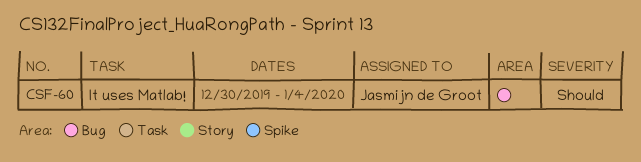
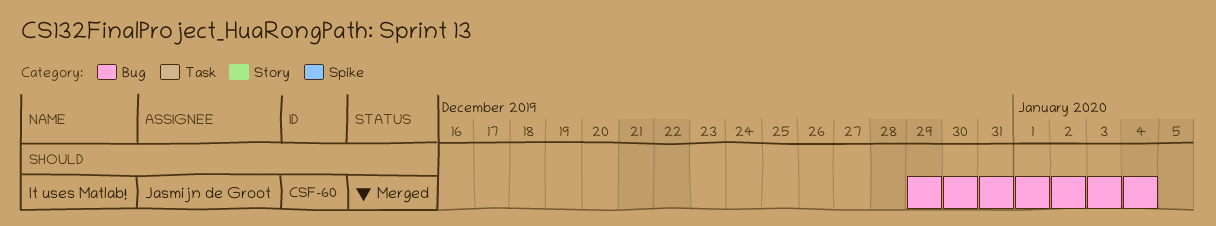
CSF-60, start: Dec 30 -> Dec 29

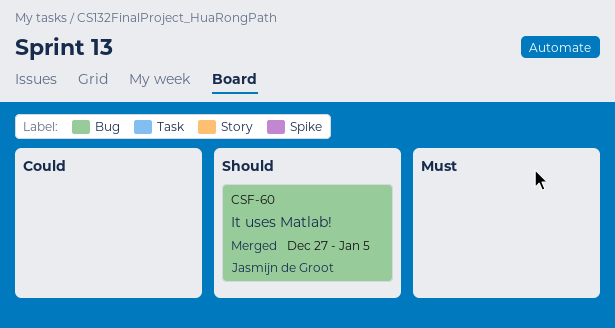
CSF-60, start: Dec 29 -> Dec 27
CSF-60, due: Jan 4 -> Jan 5

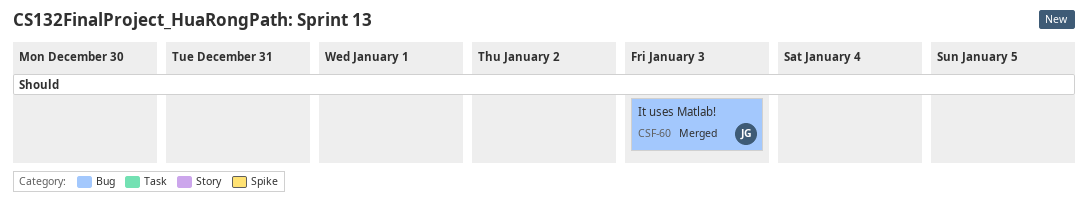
CSF-60, due: Jan 5 -> Jan 3

